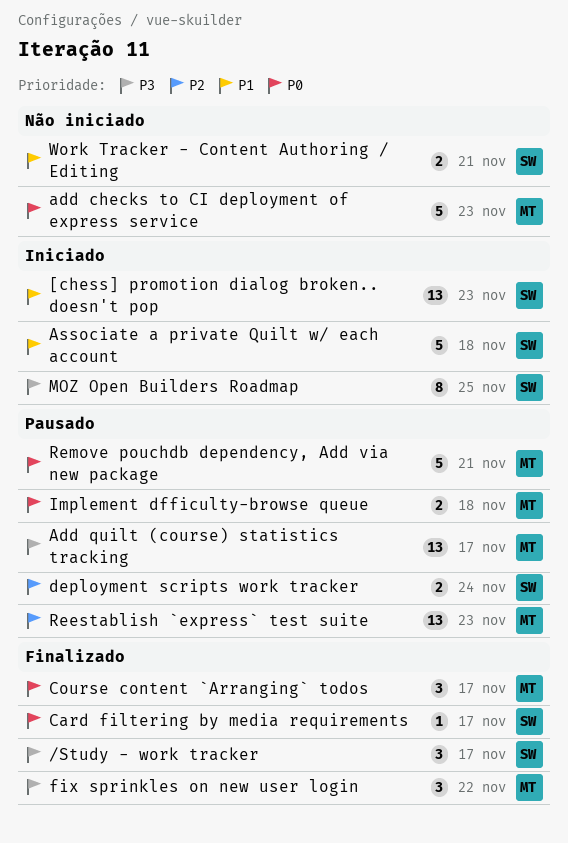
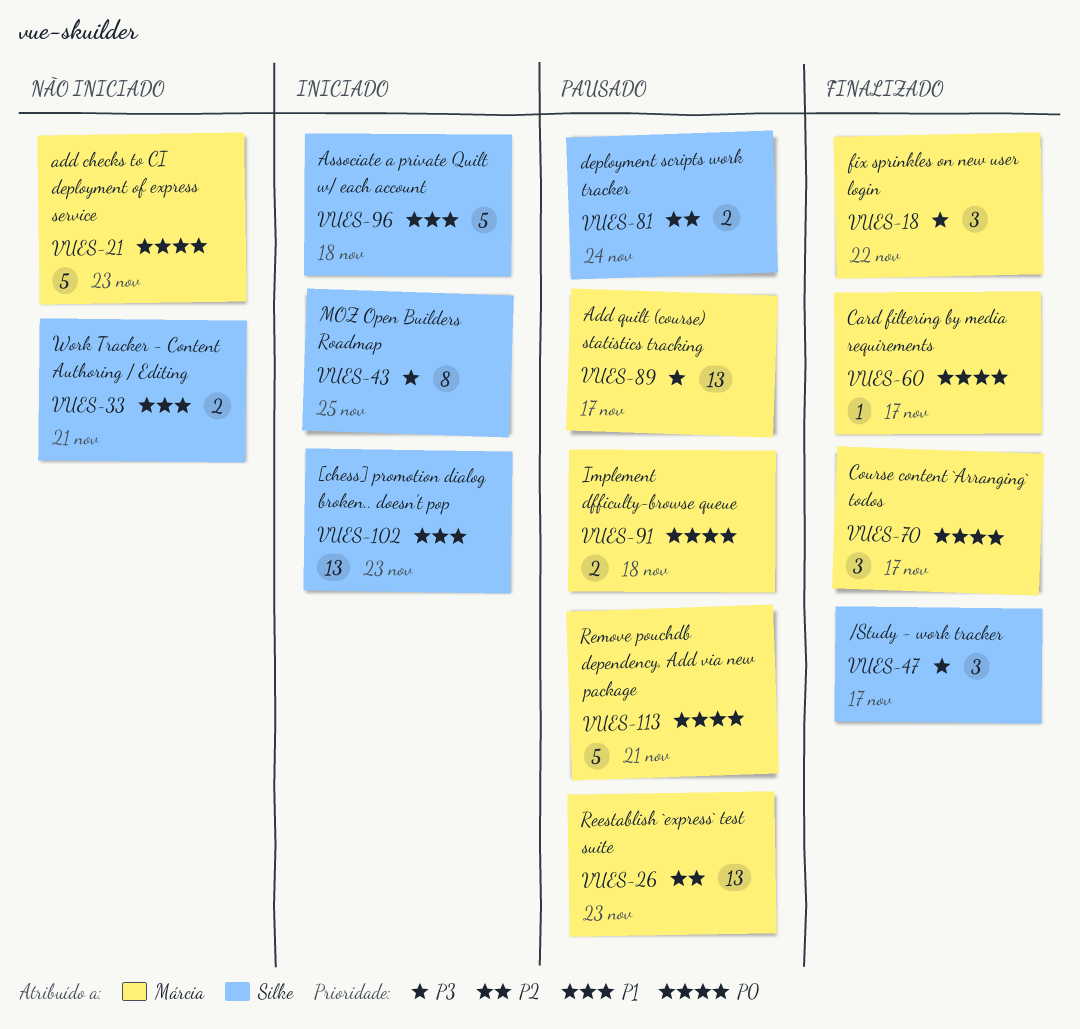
Card filtering by media requirements, owner: Silke -> Márcia

